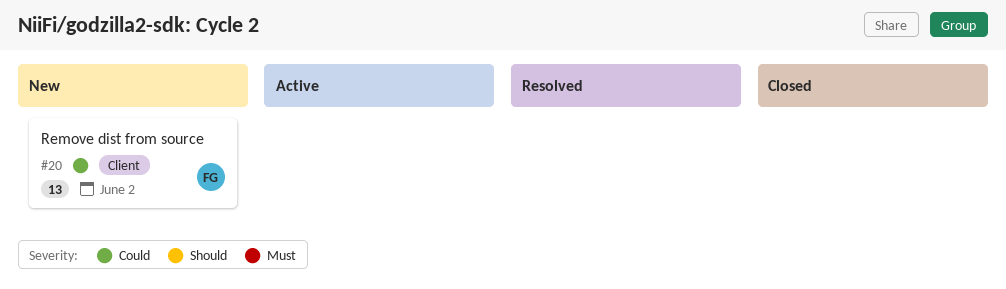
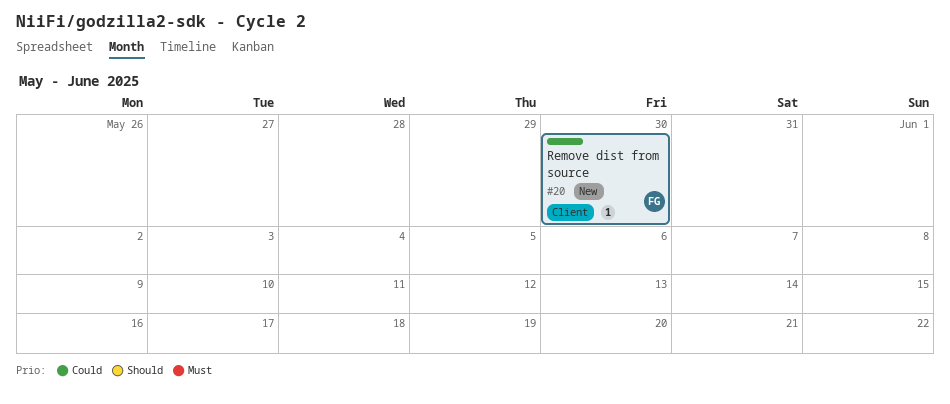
#20, estimate: 13 -> 1
#20, due: Jun 2 -> May 30

